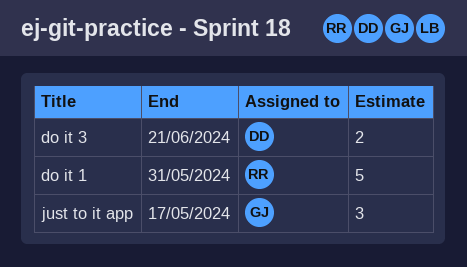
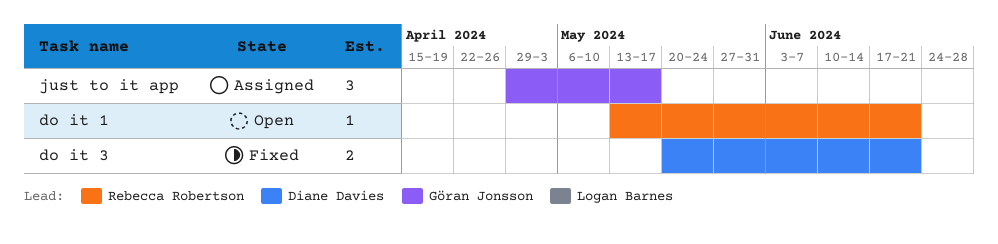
do it 1, estimate: 5 -> 1
do it 1, due: May 31 -> Jun 21

